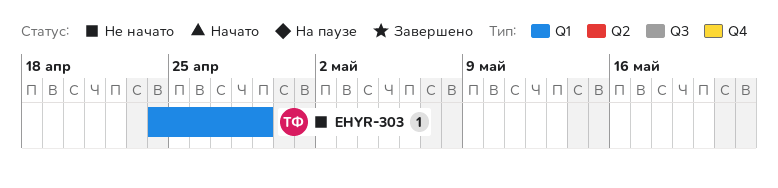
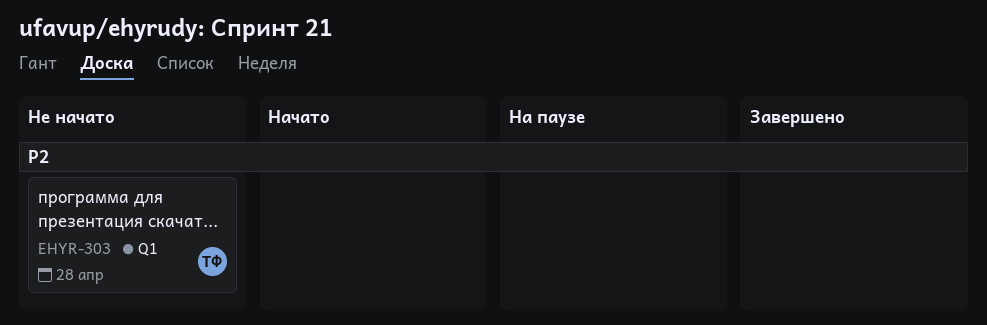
EHYR-303, due: Apr 29 -> Apr 28

